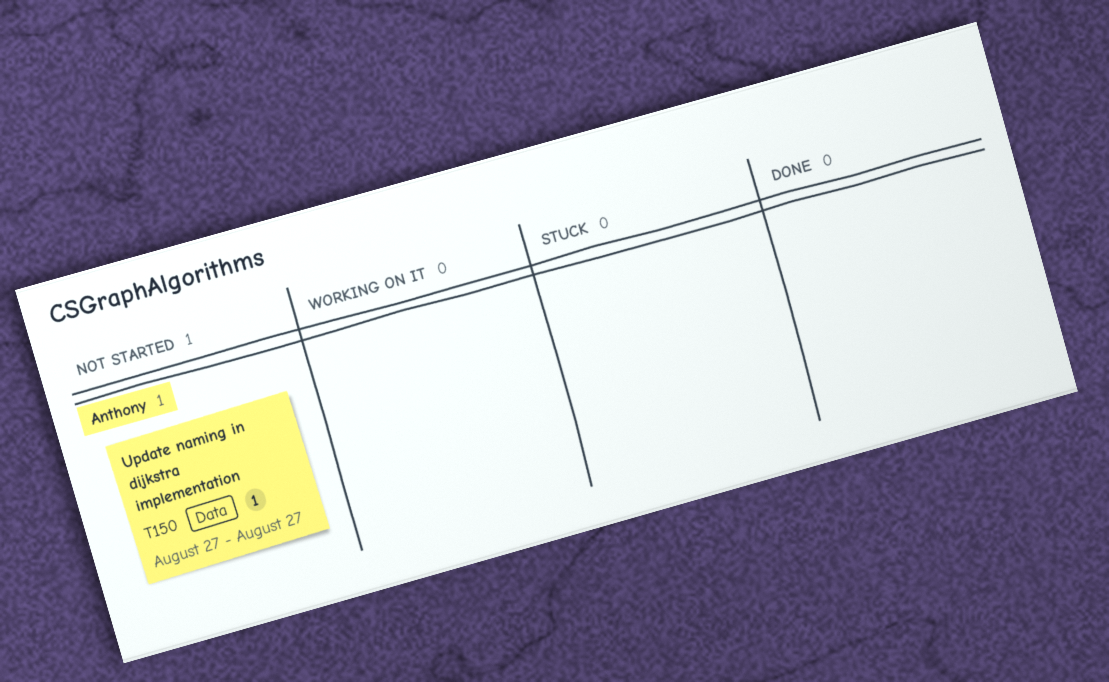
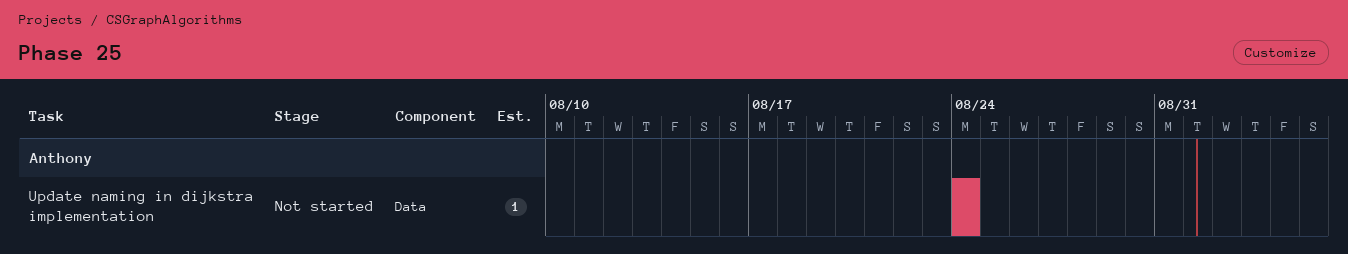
Update naming in dijkstra implementation, start: Aug 27 -> Aug 24
Update naming in dijkstra implementation, due: Aug 27 -> Aug 24

